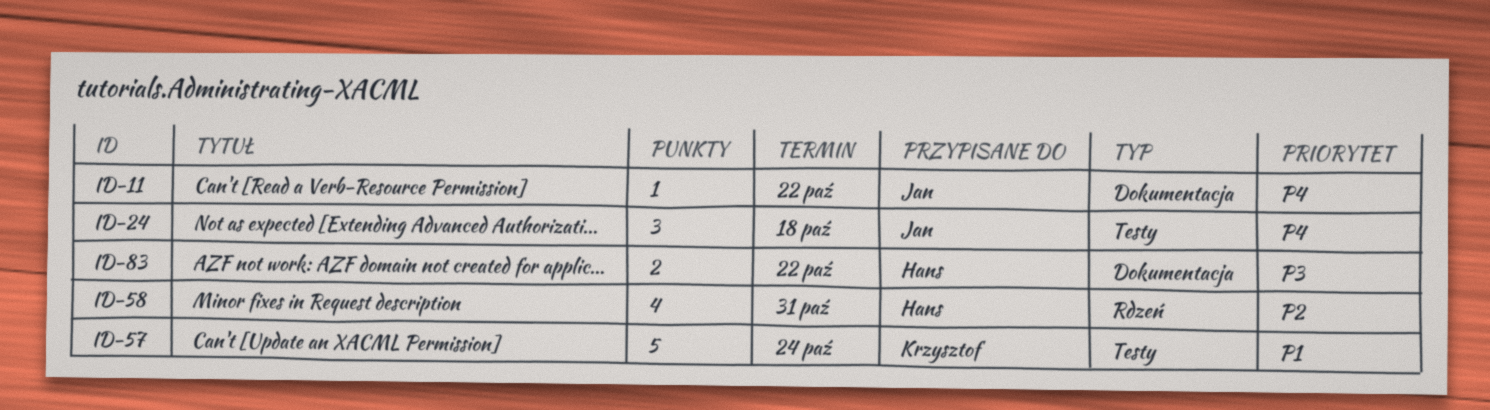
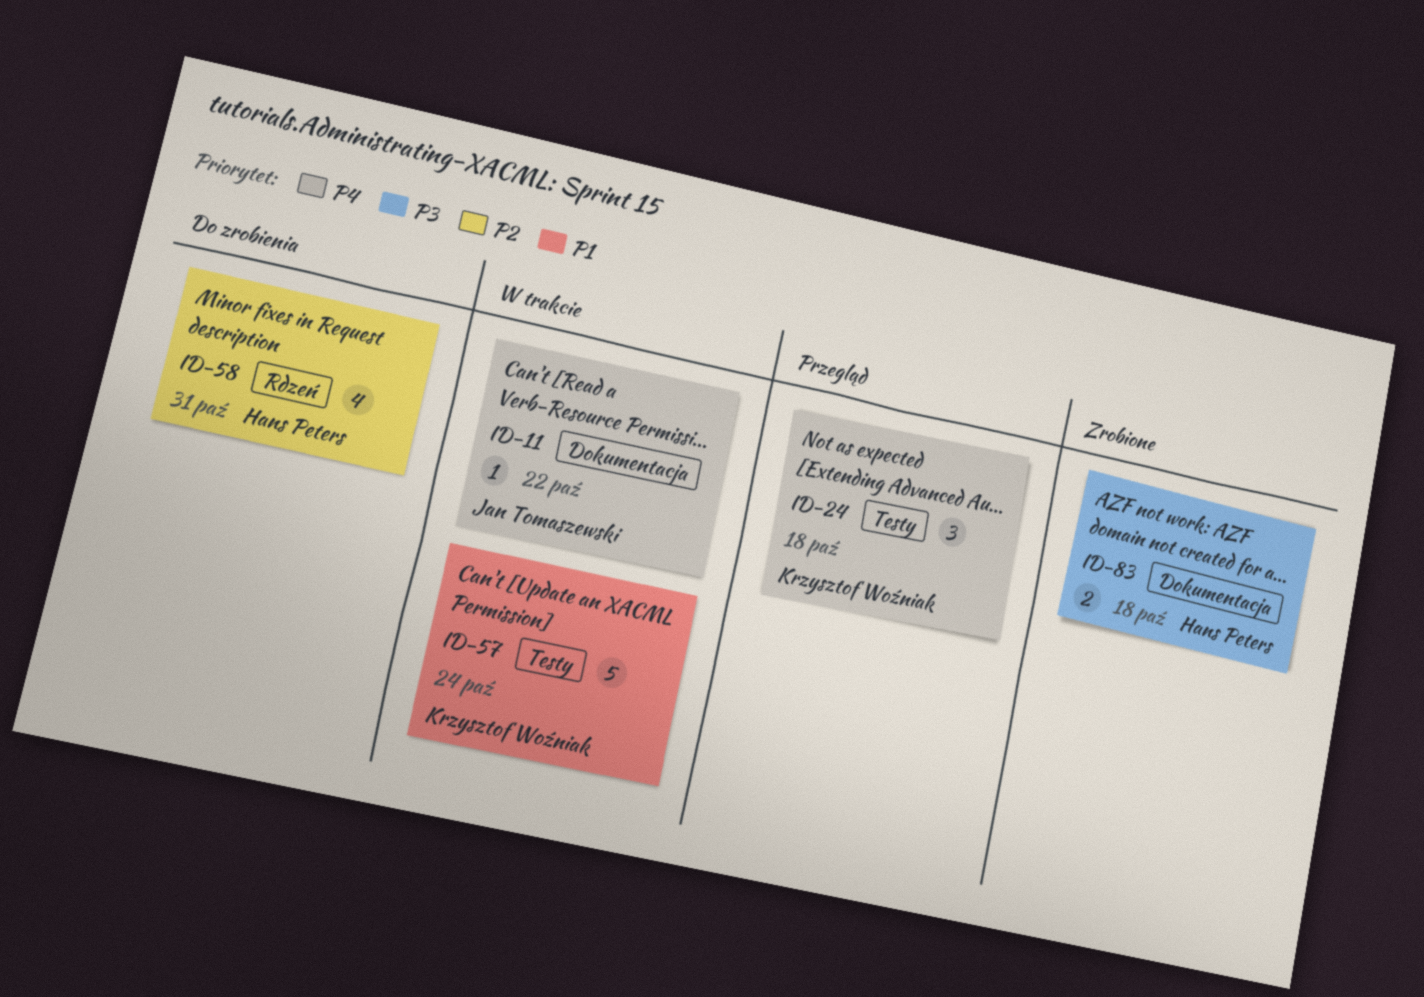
ID-24, owner: Jan Tomaszewski -> Krzysztof Woźniak
ID-83, due: Oct 22 -> Oct 18

